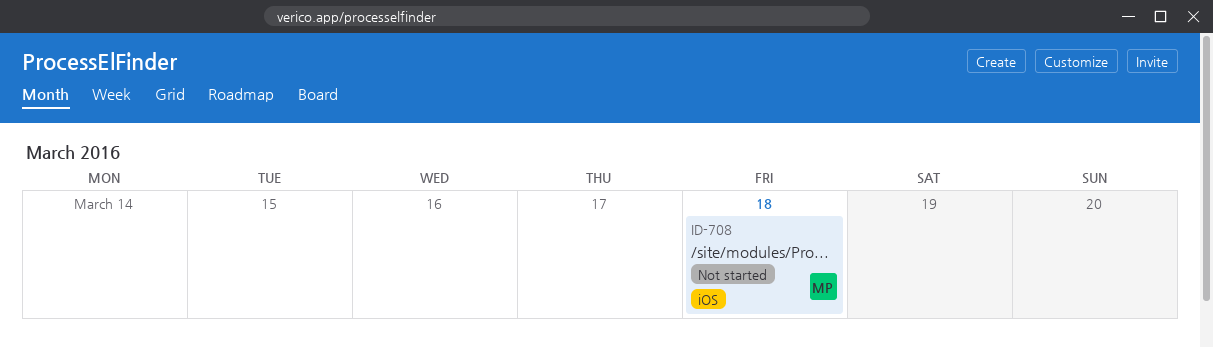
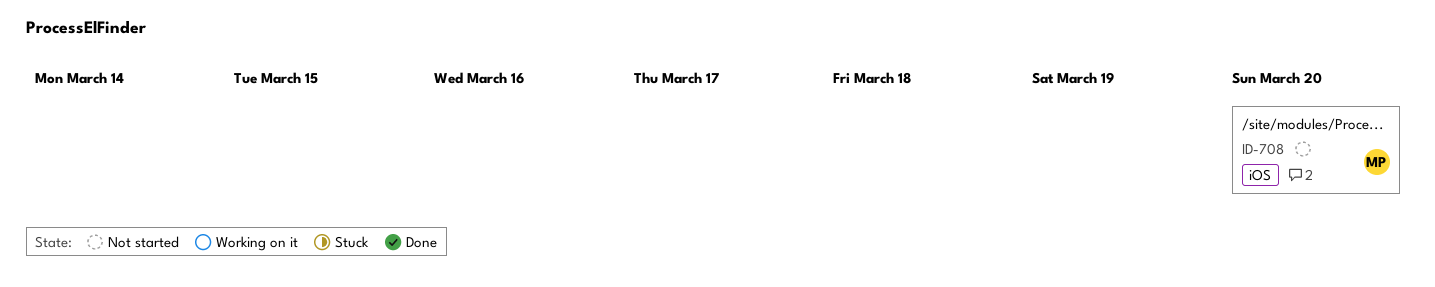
ID-708, due: Mar 18 -> Mar 20

